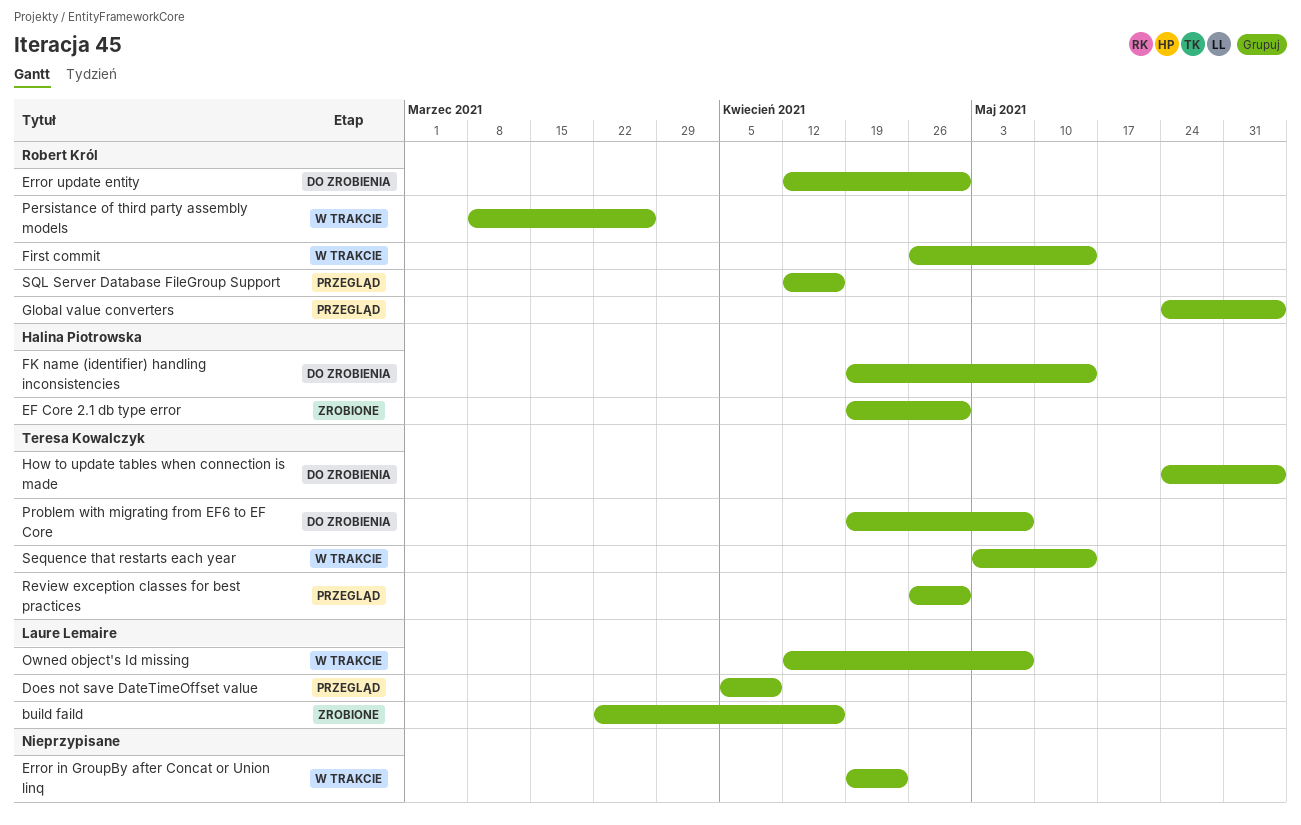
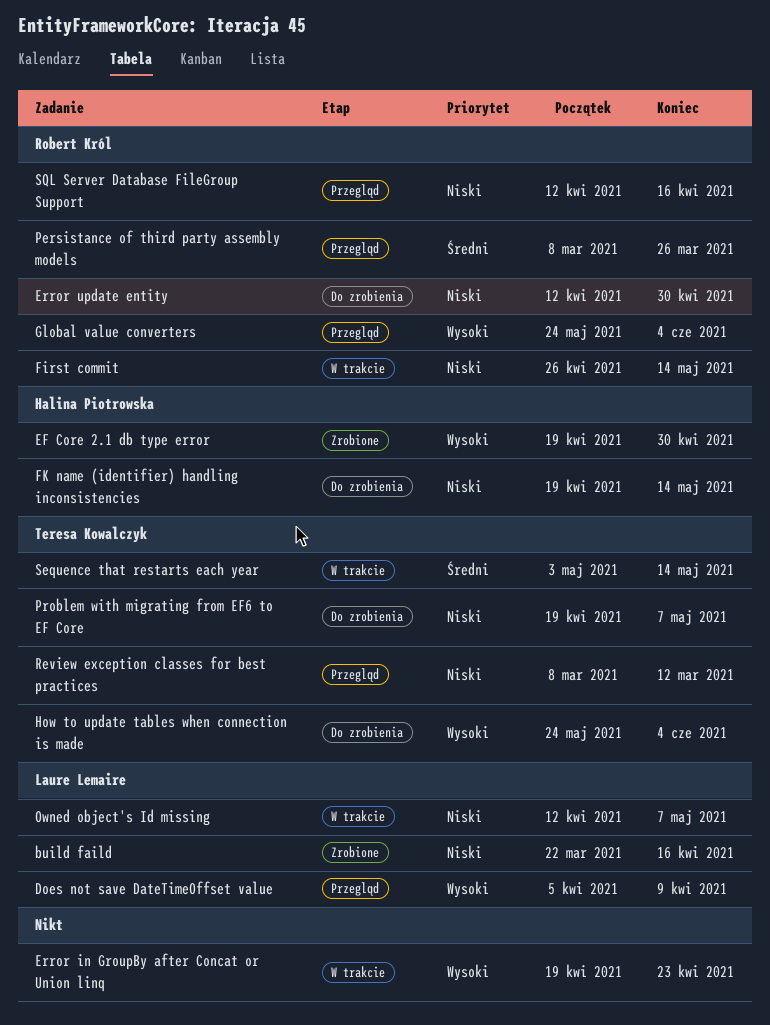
Persistance of third party assembly models, status: W trakcie -> Przegląd
Review exception classes for best practices, start: Apr 26 -> Mar 8
Review exception classes for best practices, due: Apr 30 -> Mar 12

